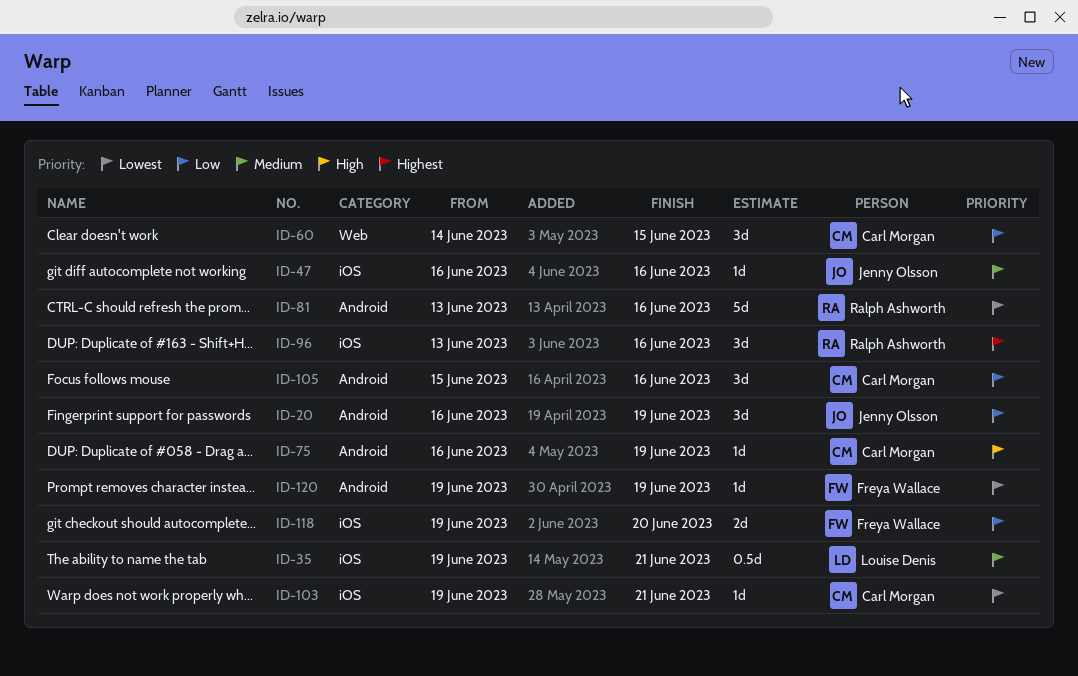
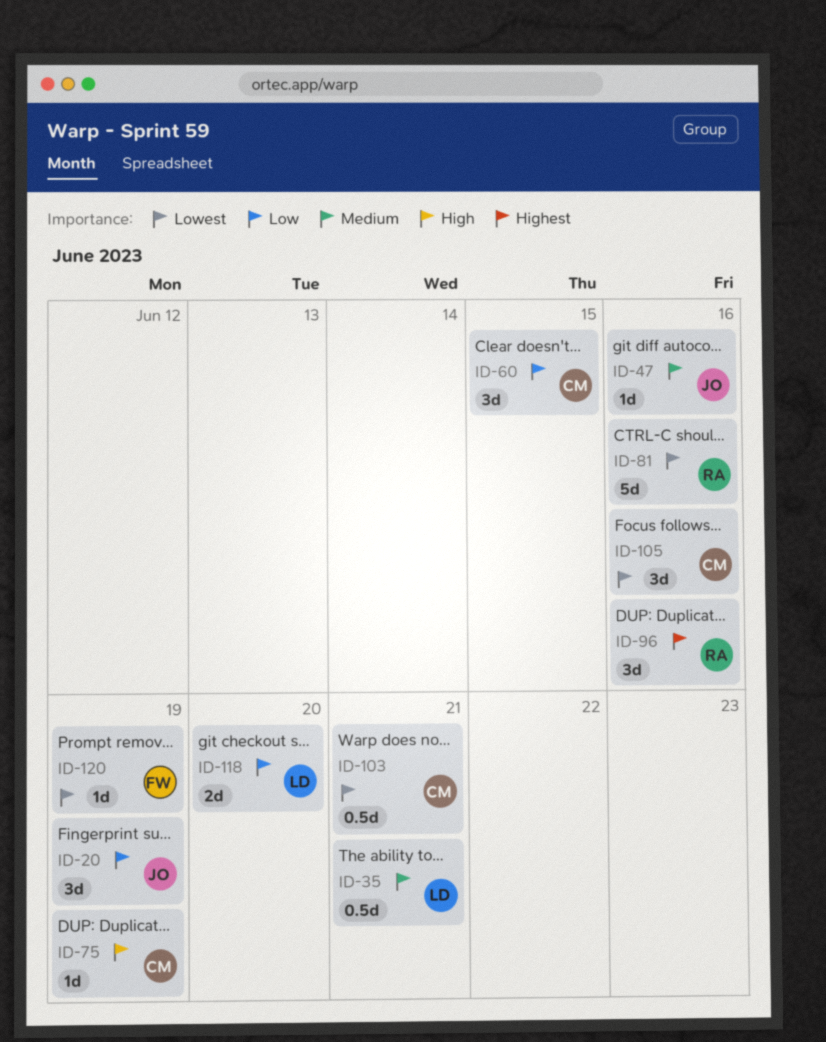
ID-103, estimate: 1d -> 0.5d
ID-105, priority: Low -> Lowest
ID-118, owner: Freya Wallace -> Louise Denis

